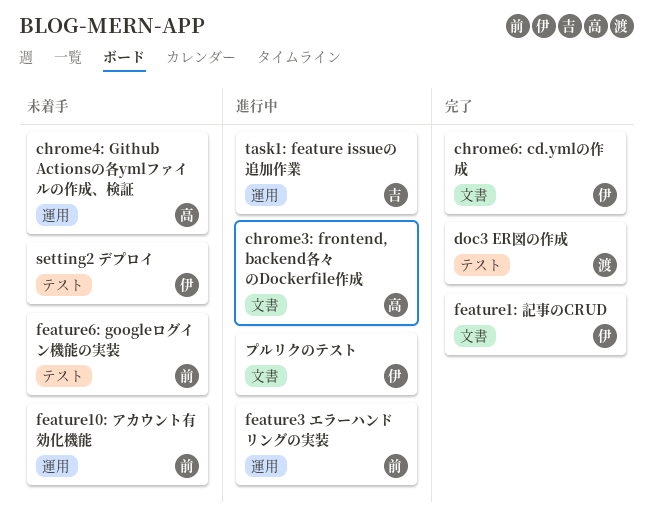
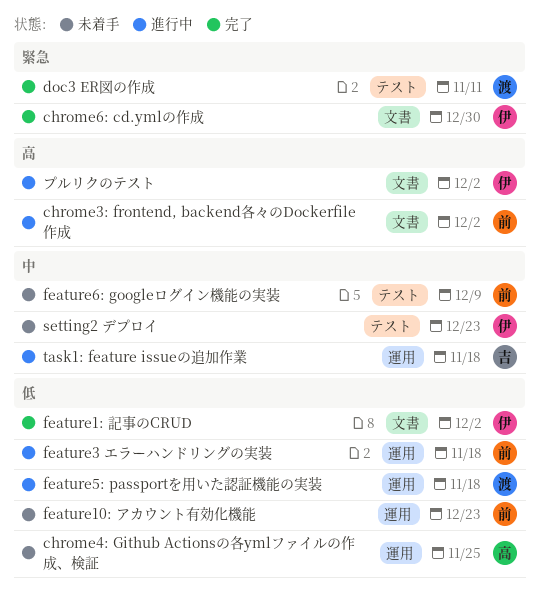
chrome3: frontend, backend各々のDockerfile作成, owner: 高 -> 前
feature5: passportを用いた認証機能の実装: none -> present

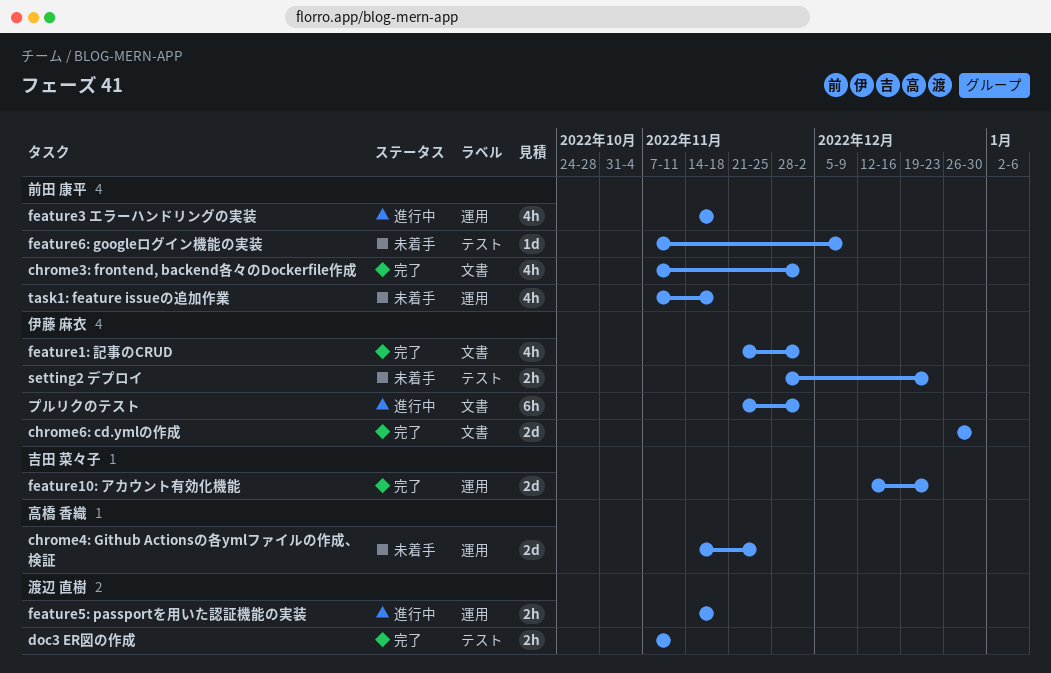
chrome3: frontend, backend各々のDockerfile作成, status: 進行中 -> 完了
feature10: アカウント有効化機能, status: 未着手 -> 完了
feature10: アカウント有効化機能, owner: 前田 康平 -> 吉田 菜々子
task1: feature issueの追加作業, status: 進行中 -> 未着手
task1: feature issueの追加作業, owner: 吉田 菜々子 -> 前田 康平

